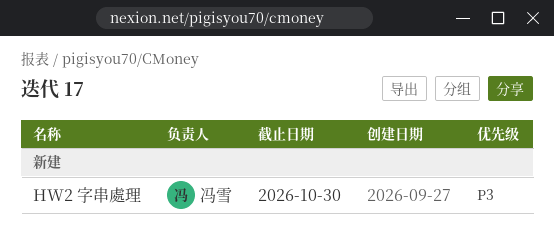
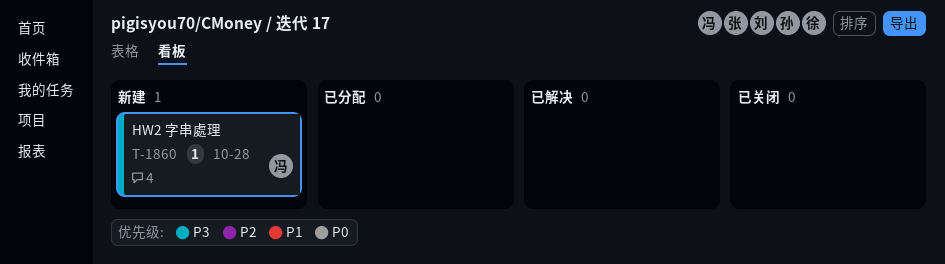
HW2 字串處理, due: Oct 30 -> Oct 28

